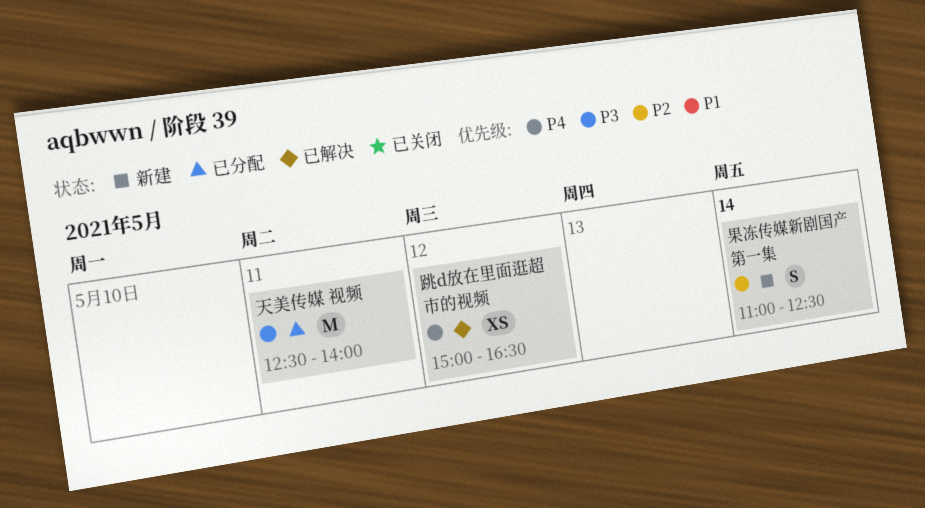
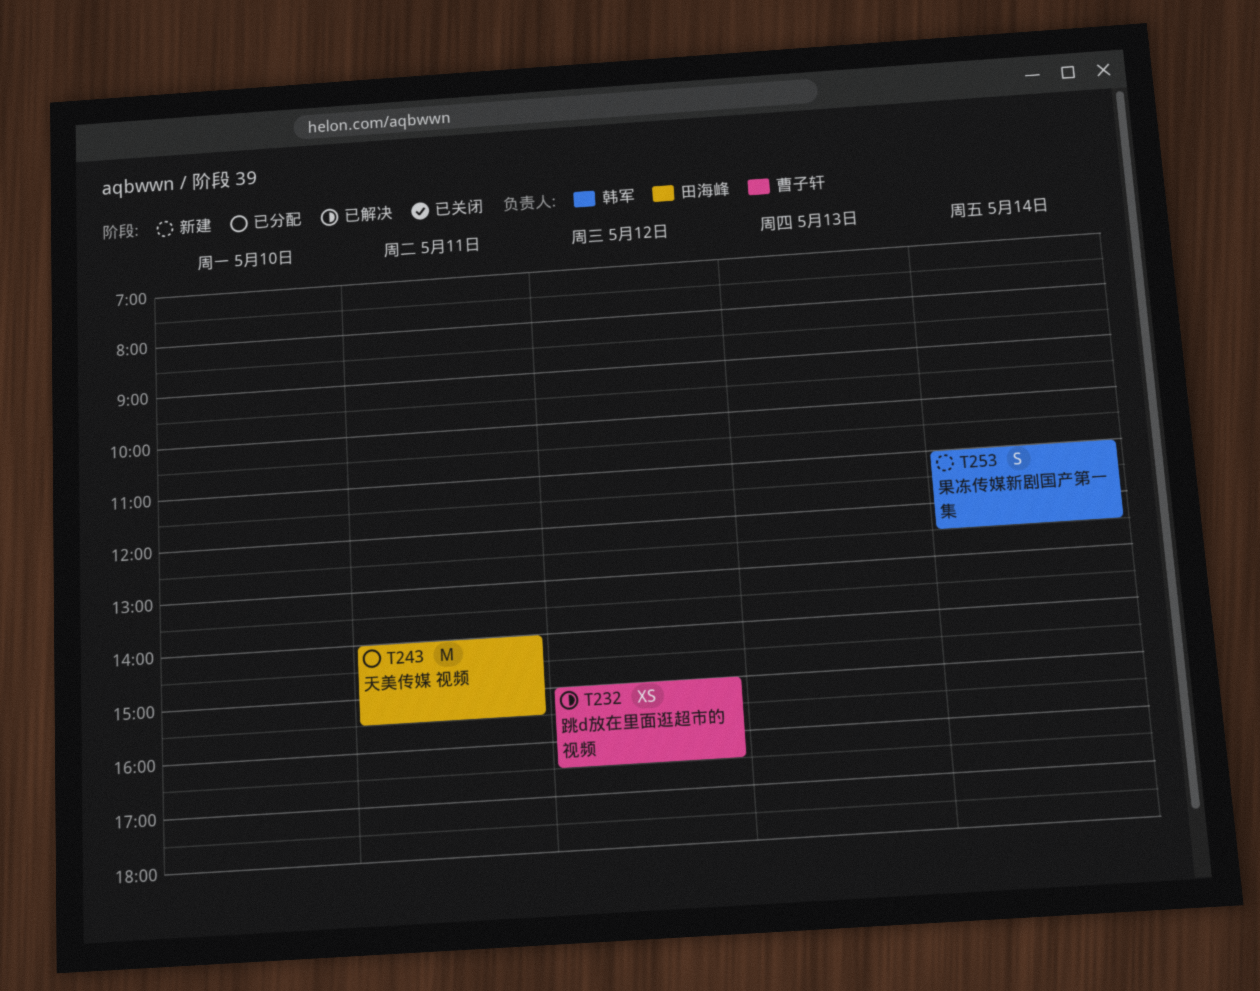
天美传媒 视频, begins: 12:30 -> 14:00
天美传媒 视频, ends: 14:00 -> 15:30

